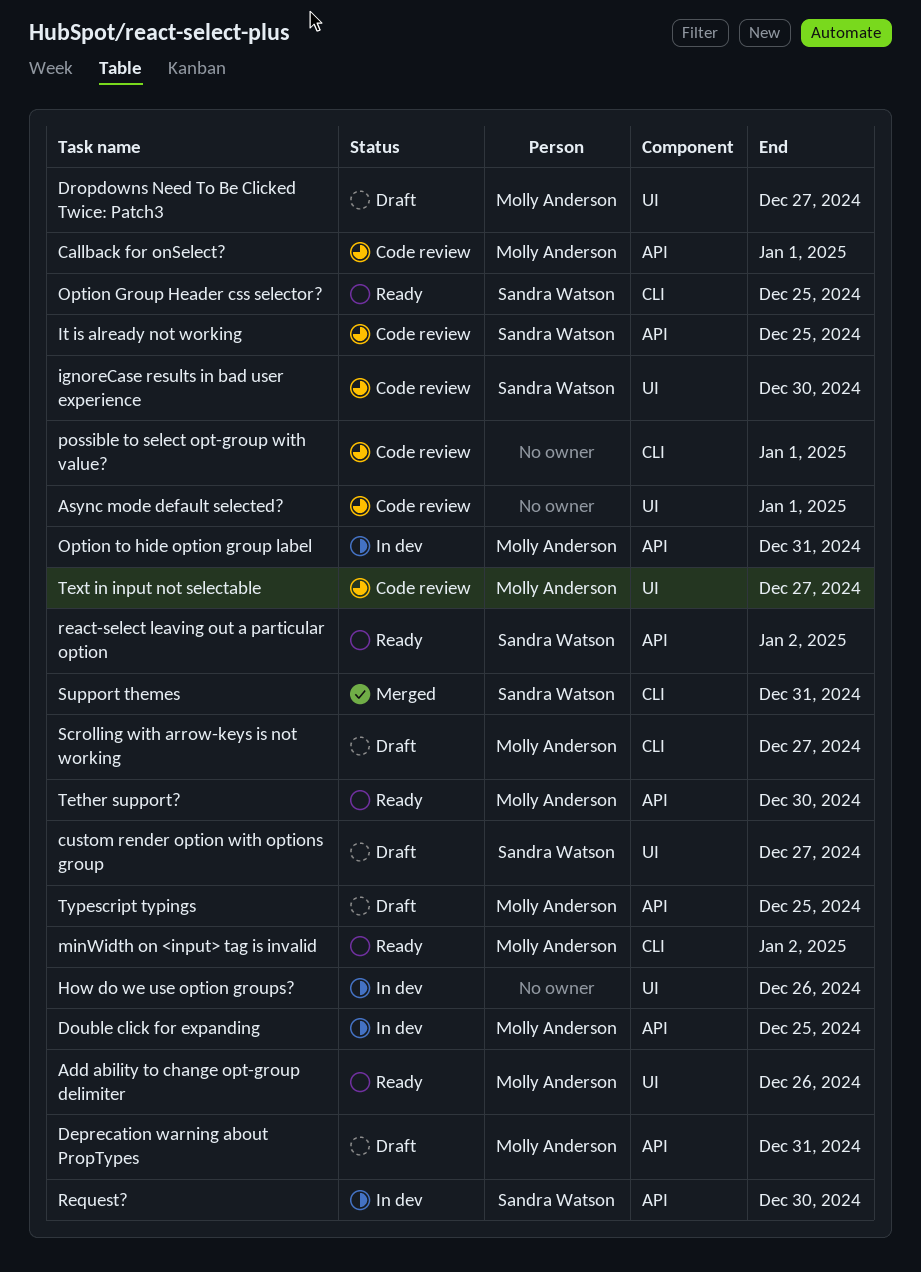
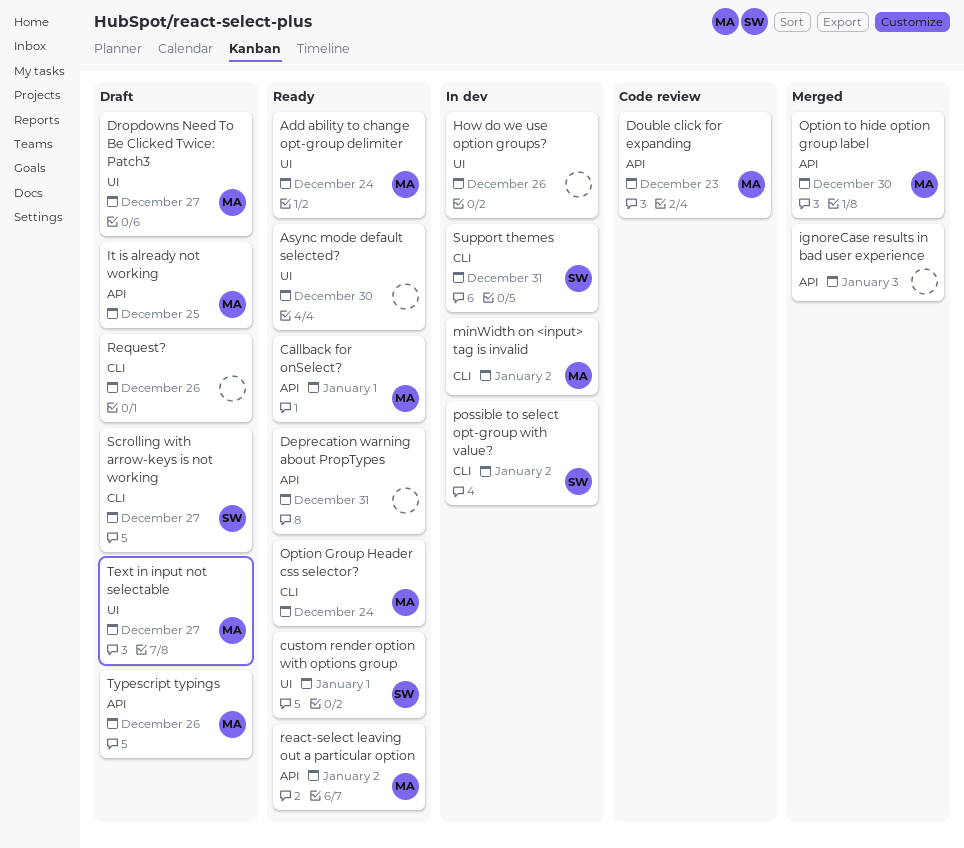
Add ability to change opt-group delimiter, due: Dec 26 -> Dec 24
Async mode default selected?, status: Code review -> Ready
Async mode default selected?, due: Jan 1 -> Dec 30
Callback for onSelect?, status: Code review -> Ready
custom render option with options group, status: Draft -> Ready
custom render option with options group, due: Dec 27 -> Jan 1
Deprecation warning about PropTypes, status: Draft -> Ready
Deprecation warning about PropTypes, owner: Molly Anderson -> none
Double click for expanding, status: In dev -> Code review
Double click for expanding, due: Dec 25 -> Dec 23
ignoreCase results in bad user experience, status: Code review -> Merged
ignoreCase results in bad user experience, owner: Sandra Watson -> none
ignoreCase results in bad user experience, label: UI -> API
ignoreCase results in bad user experience, due: Dec 30 -> Jan 3
It is already not working, status: Code review -> Draft
It is already not working, owner: Sandra Watson -> Molly Anderson
minWidth on <input> tag is invalid, status: Ready -> In dev
Option Group Header css selector?, owner: Sandra Watson -> Molly Anderson
Option Group Header css selector?, due: Dec 25 -> Dec 24
Option to hide option group label, status: In dev -> Merged
Option to hide option group label, due: Dec 31 -> Dec 30
possible to select opt-group with value?, status: Code review -> In dev
possible to select opt-group with value?, owner: none -> Sandra Watson
possible to select opt-group with value?, due: Jan 1 -> Jan 2
react-select leaving out a particular option, owner: Sandra Watson -> Molly Anderson
Request?, status: In dev -> Draft
Request?, owner: Sandra Watson -> none
Request?, label: API -> CLI
Request?, due: Dec 30 -> Dec 26
Scrolling with arrow-keys is not working, owner: Molly Anderson -> Sandra Watson
Support themes, status: Merged -> In dev
Tether support?: present -> none
Text in input not selectable, status: Code review -> Draft
Typescript typings, due: Dec 25 -> Dec 26

